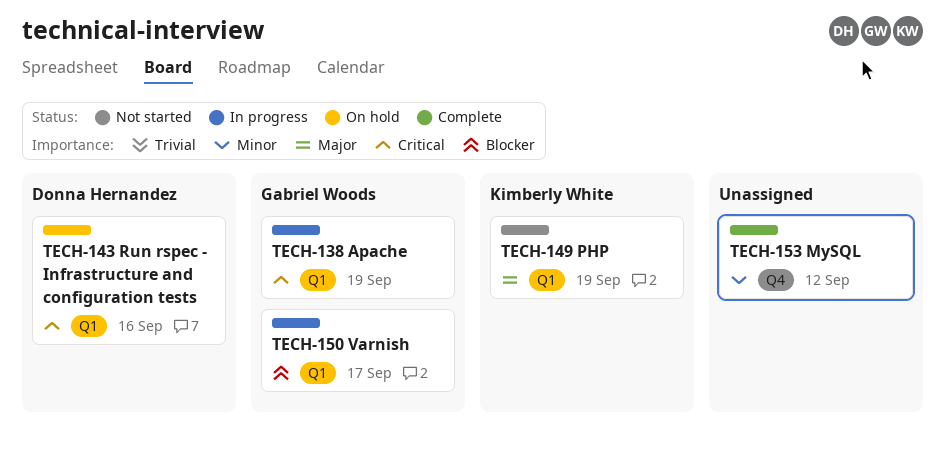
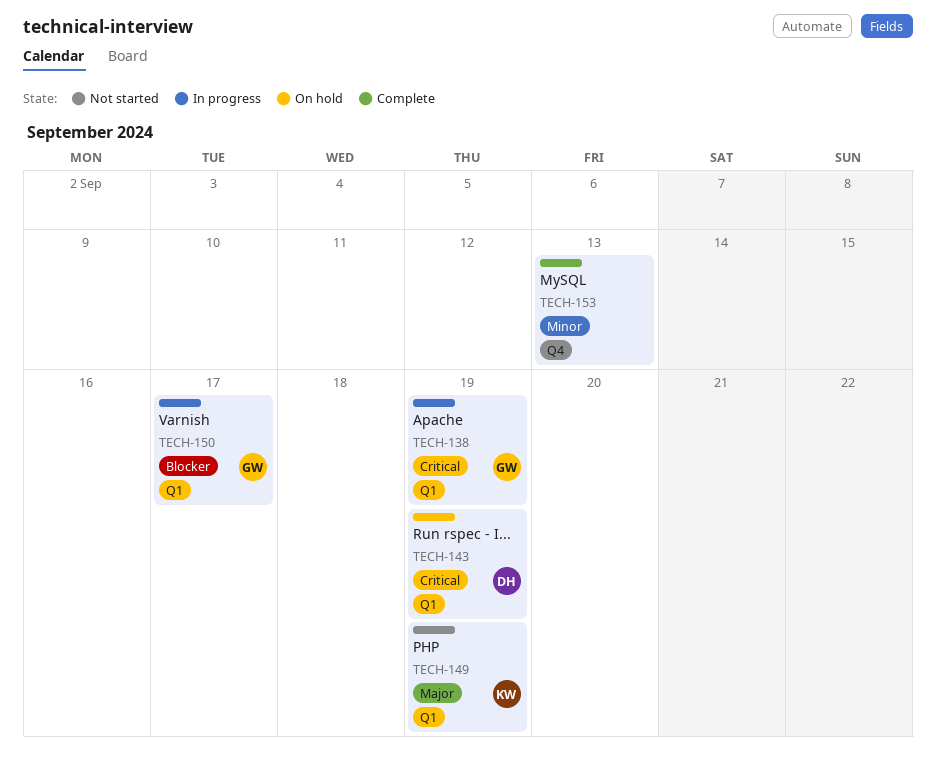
TECH-143, due: Sep 16 -> Sep 19
TECH-153, due: Sep 12 -> Sep 13

